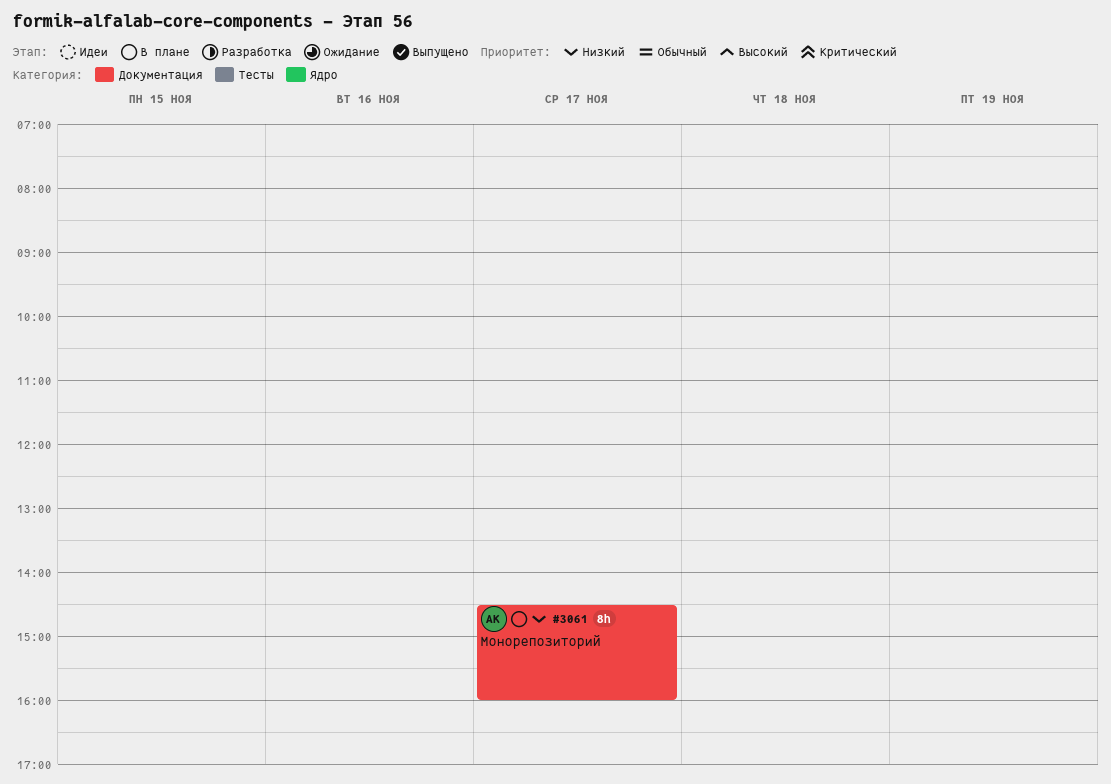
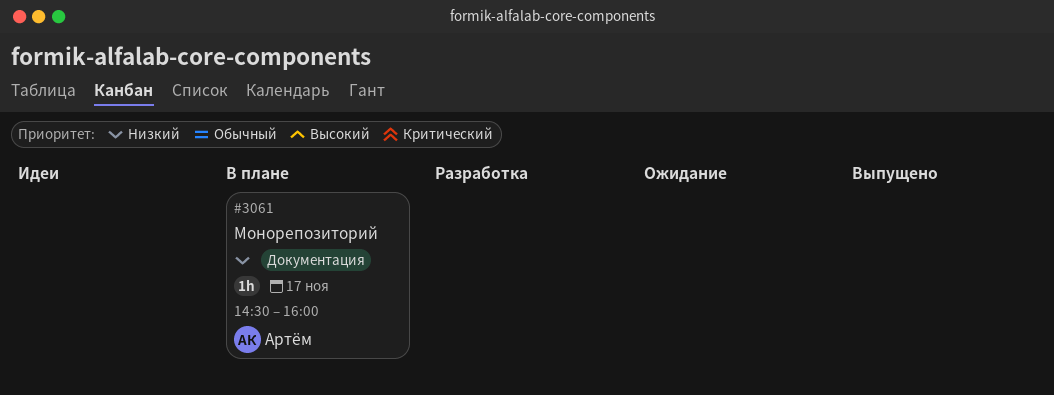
#3061, estimate: 8h -> 1h

